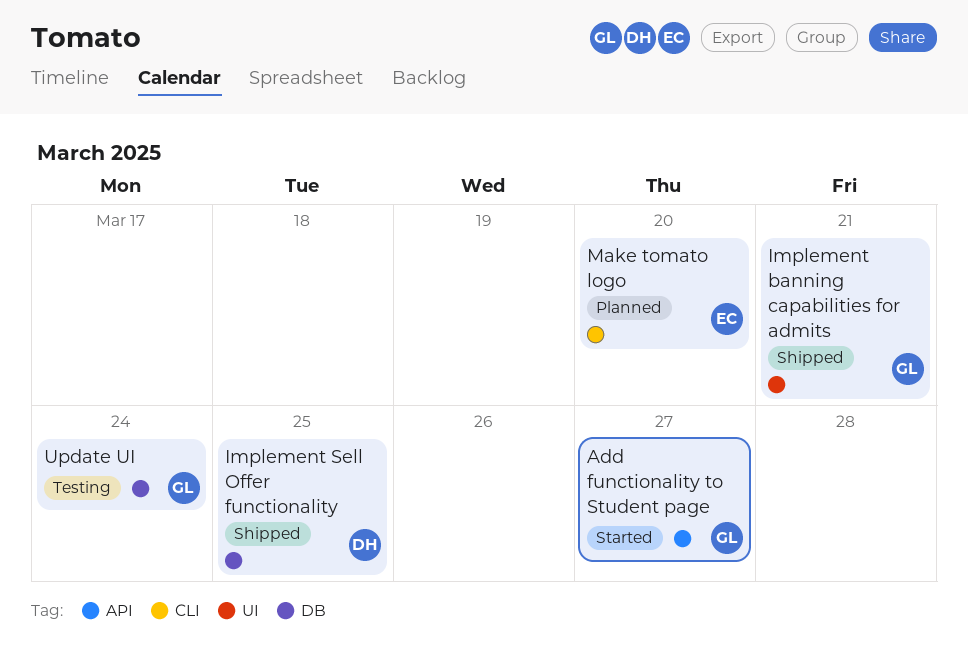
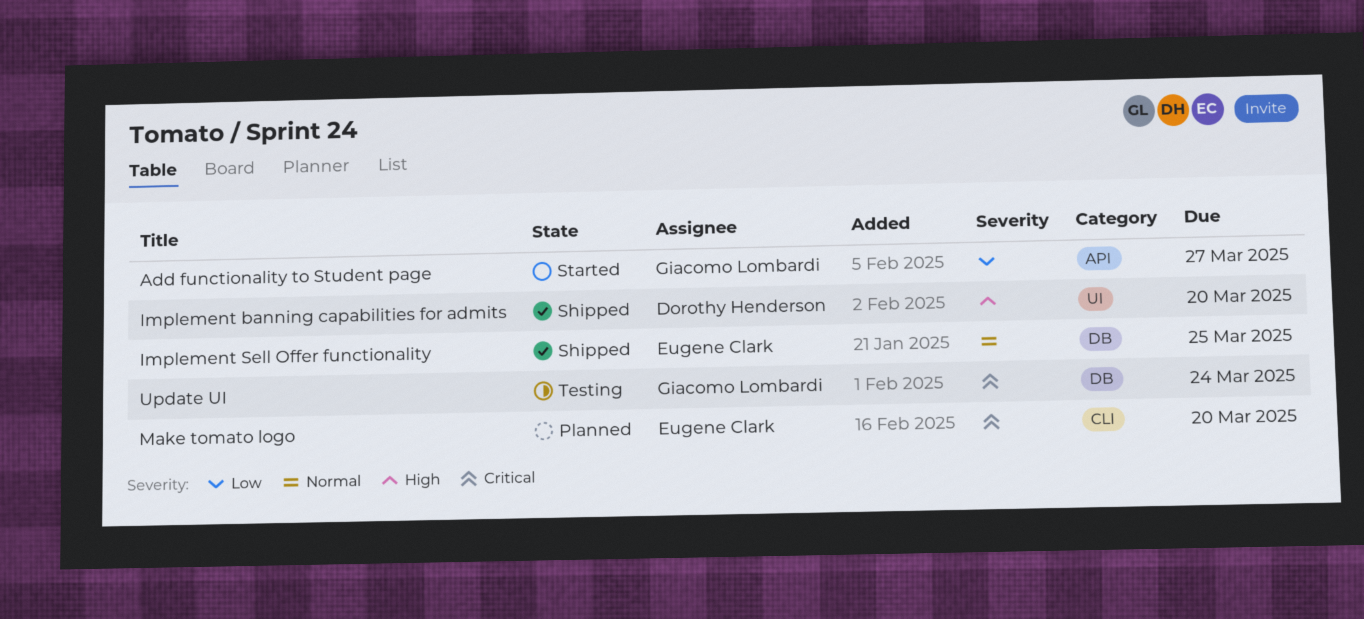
Implement banning capabilities for admits, owner: Giacomo Lombardi -> Dorothy Henderson
Implement banning capabilities for admits, due: Mar 21 -> Mar 20
Implement Sell Offer functionality, owner: Dorothy Henderson -> Eugene Clark

